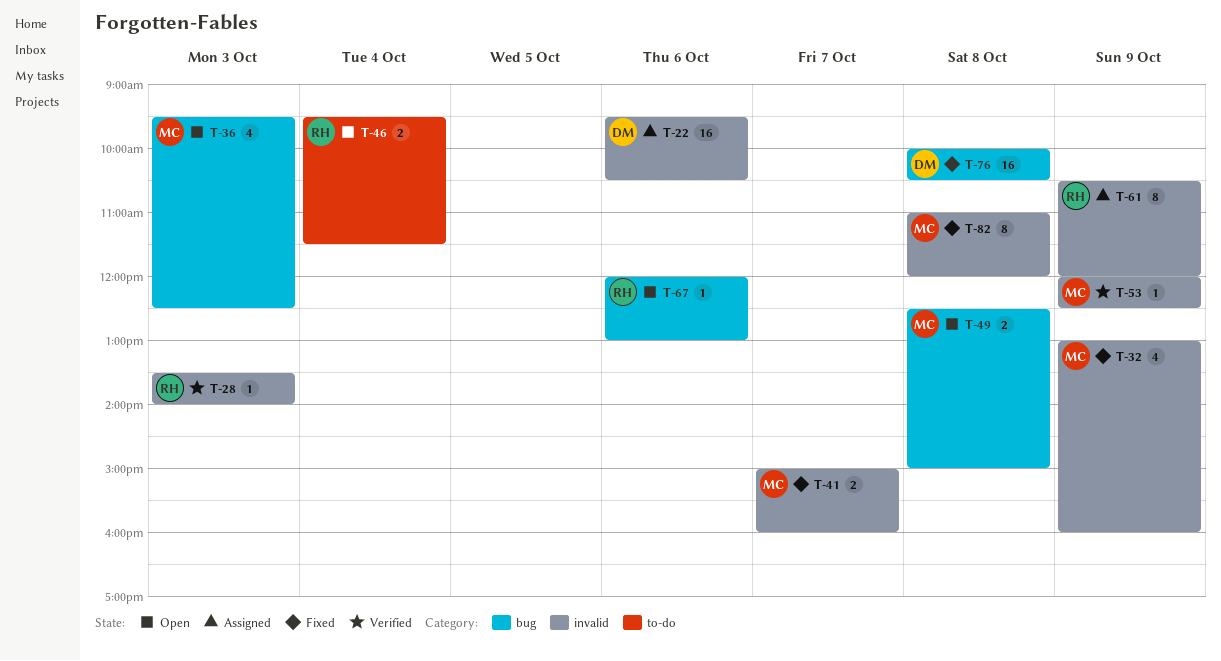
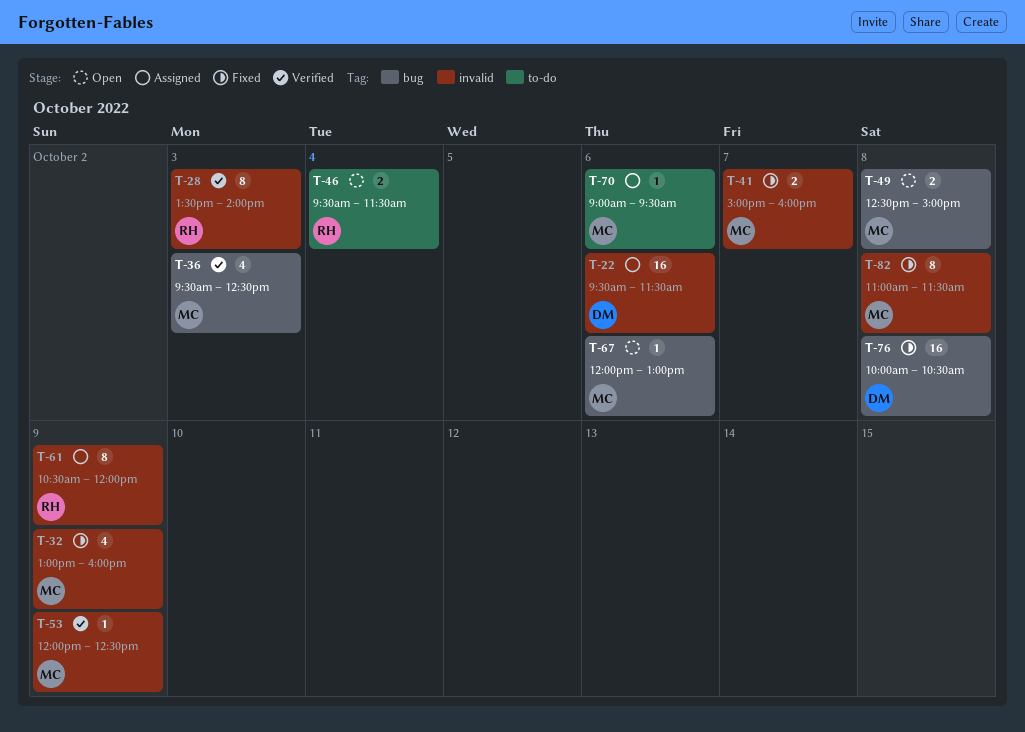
T-22, ends: 10:30 -> 11:30
T-28, estimate: 1 -> 8
T-36, status: Open -> Verified
T-67, owner: RH -> MC
T-70: none -> present
T-82, ends: 12:00 -> 11:30

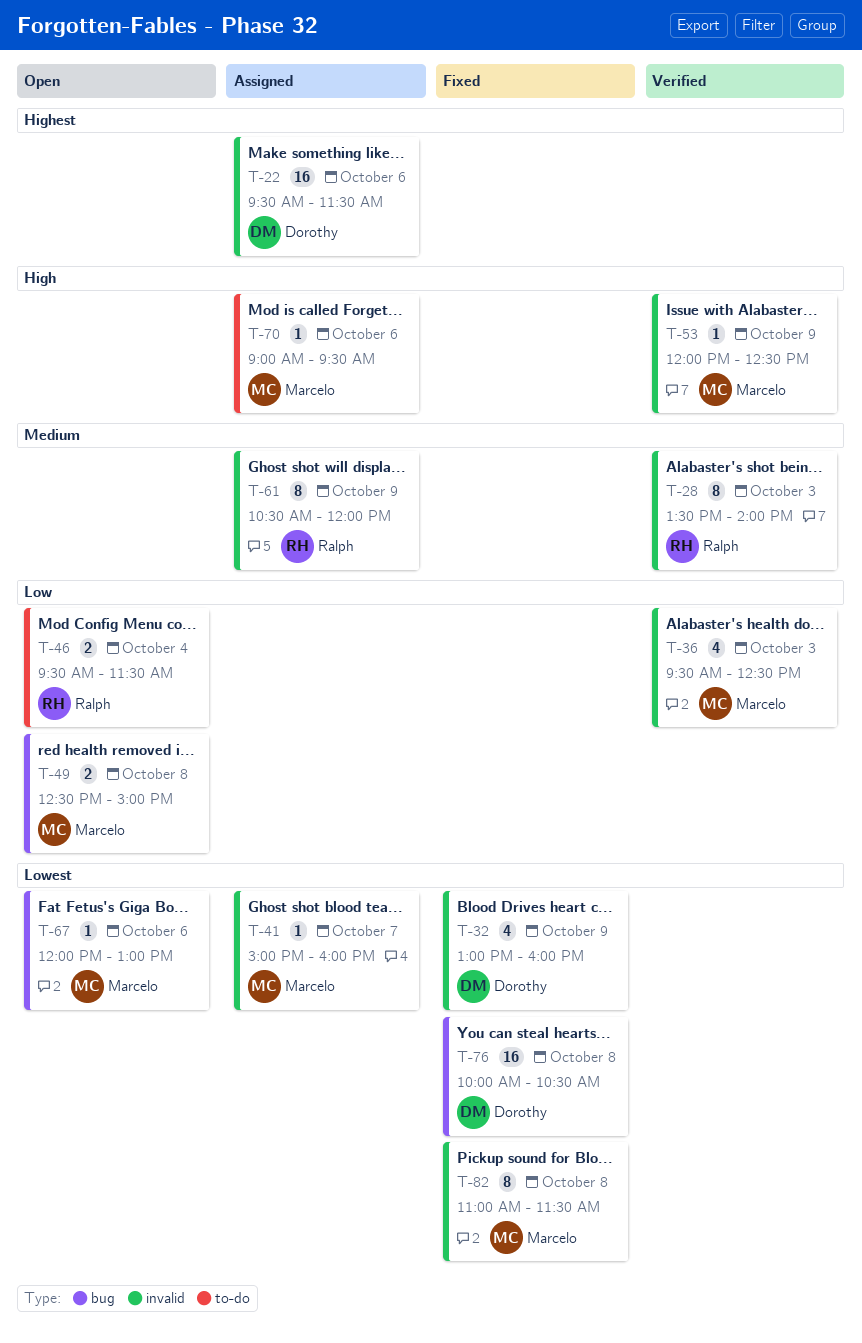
T-32, owner: Marcelo -> Dorothy
T-36, label: bug -> invalid
T-41, status: Fixed -> Assigned
T-41, estimate: 2 -> 1

